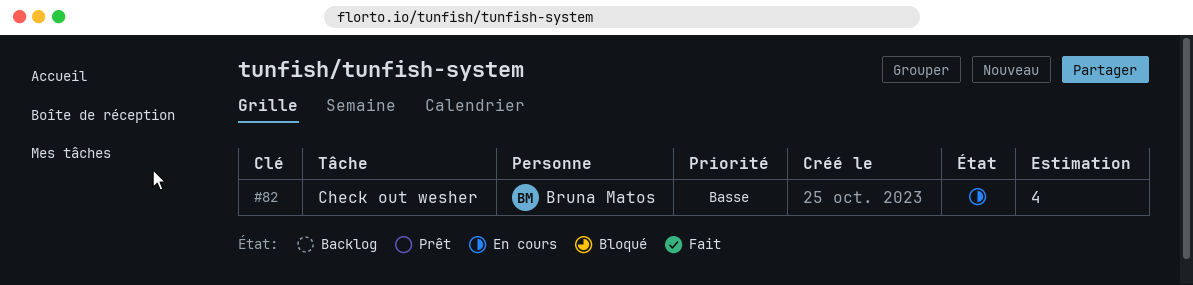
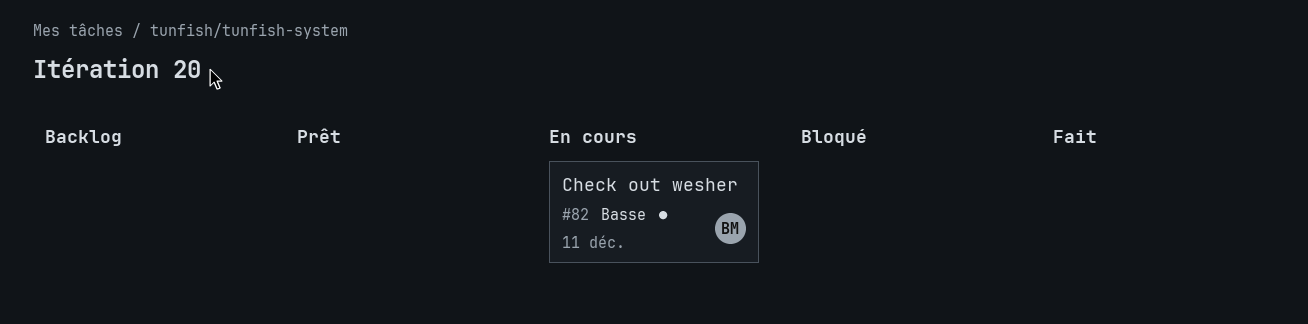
#82, estimate: 4 -> 1

